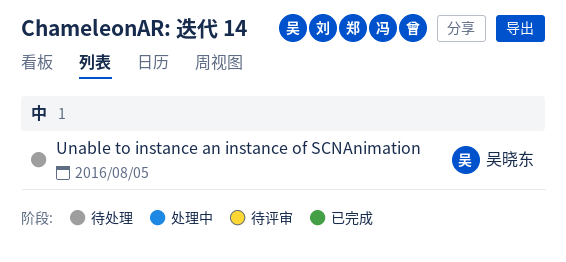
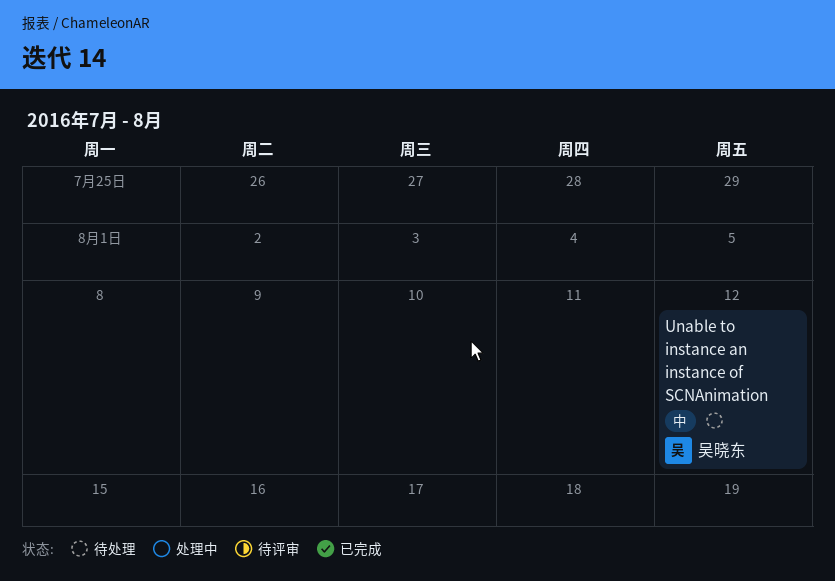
Unable to instance an instance of SCNAnimation, due: Aug 5 -> Aug 12

